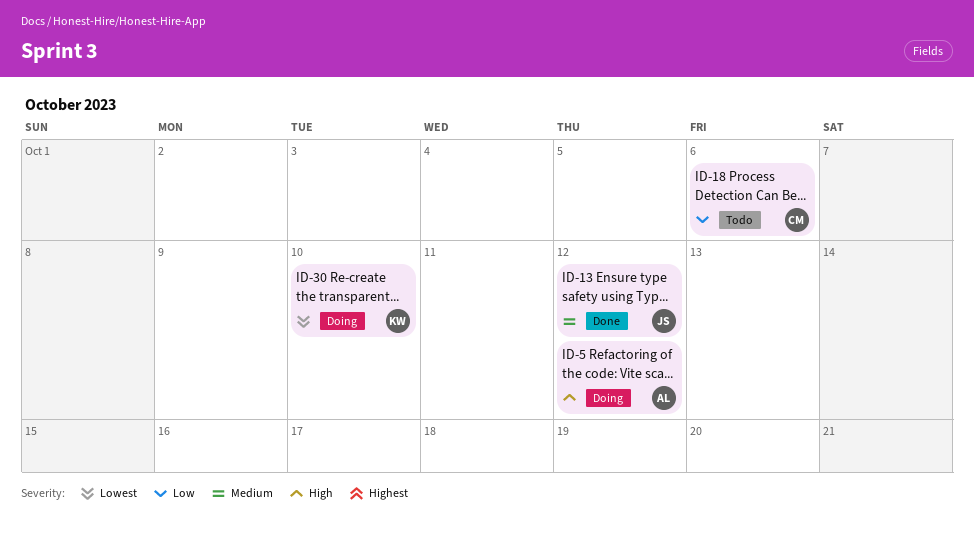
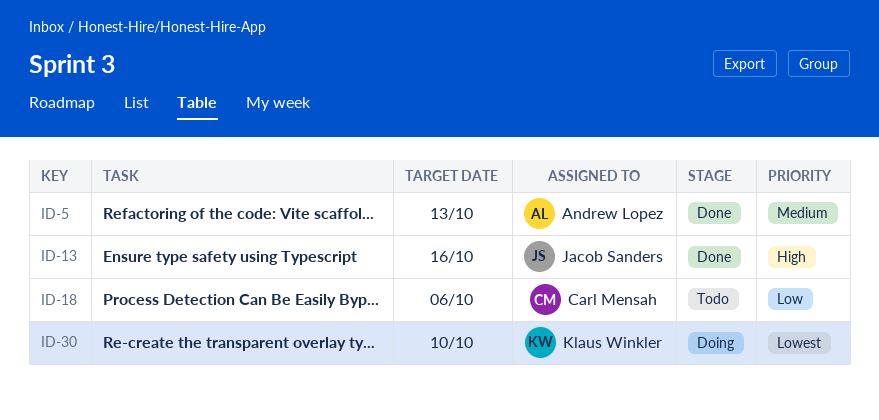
ID-5, status: Doing -> Done
ID-5, priority: High -> Medium
ID-5, due: Oct 12 -> Oct 13
ID-13, priority: Medium -> High
ID-13, due: Oct 12 -> Oct 16

